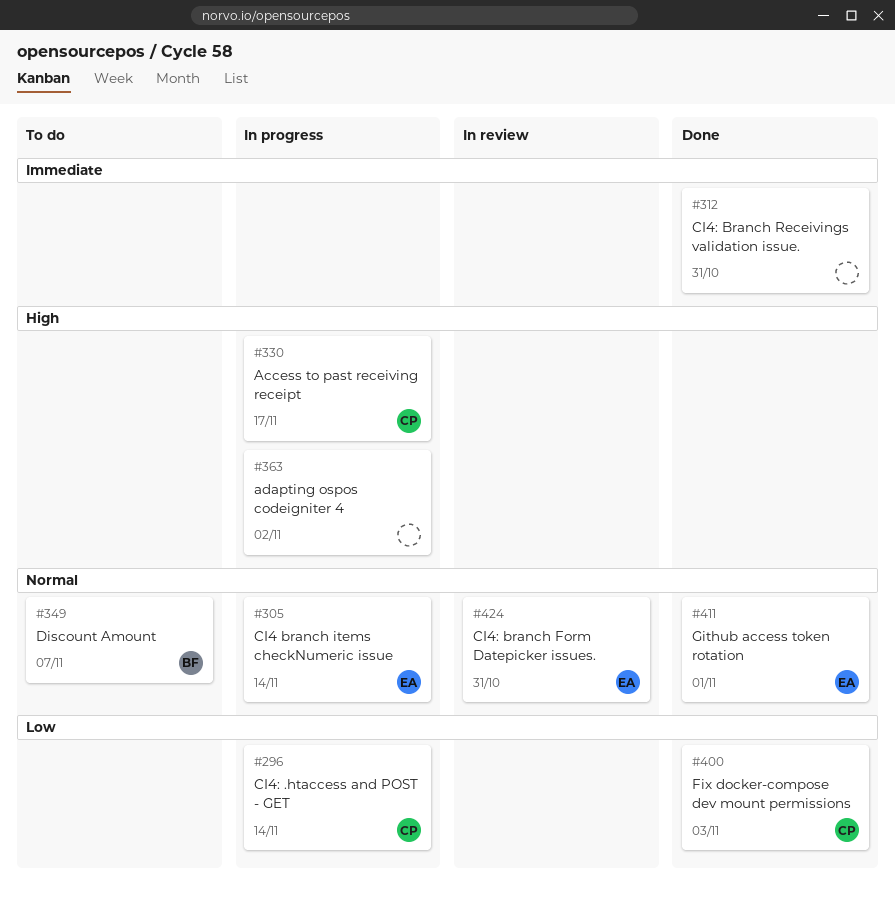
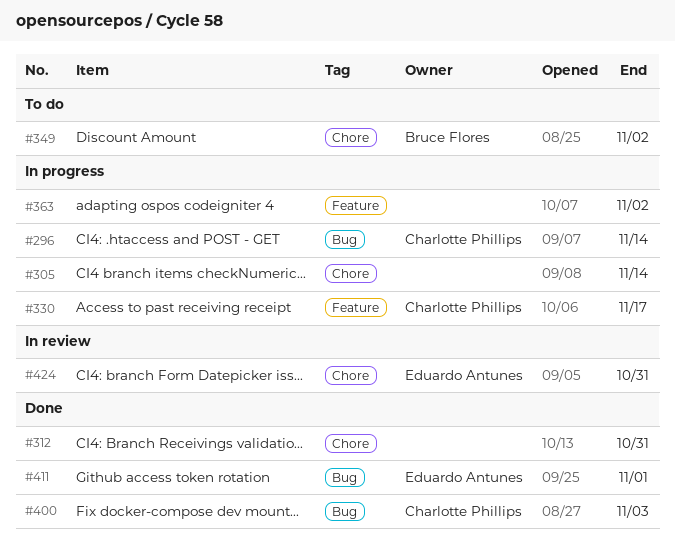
#305, owner: Eduardo Antunes -> none
#349, due: Nov 7 -> Nov 2

